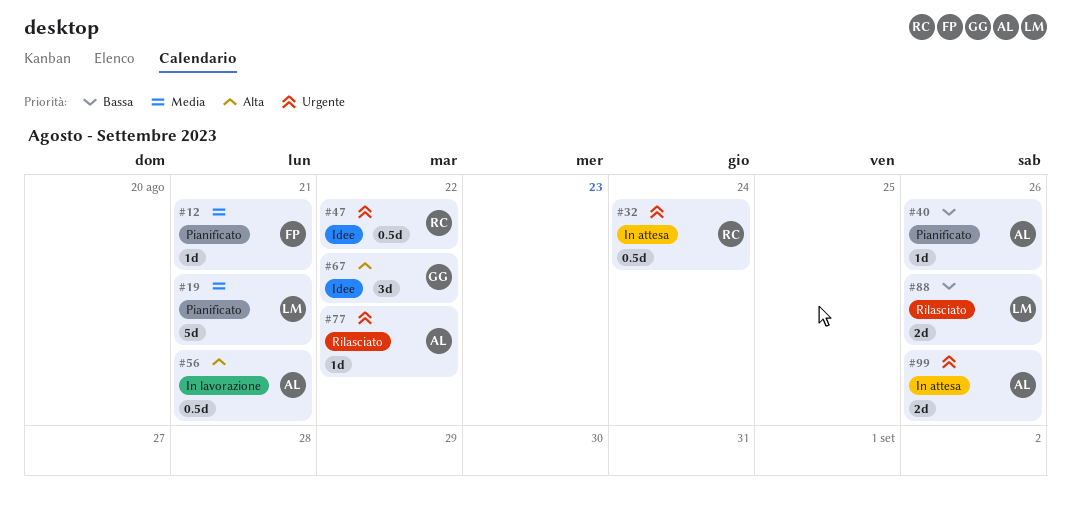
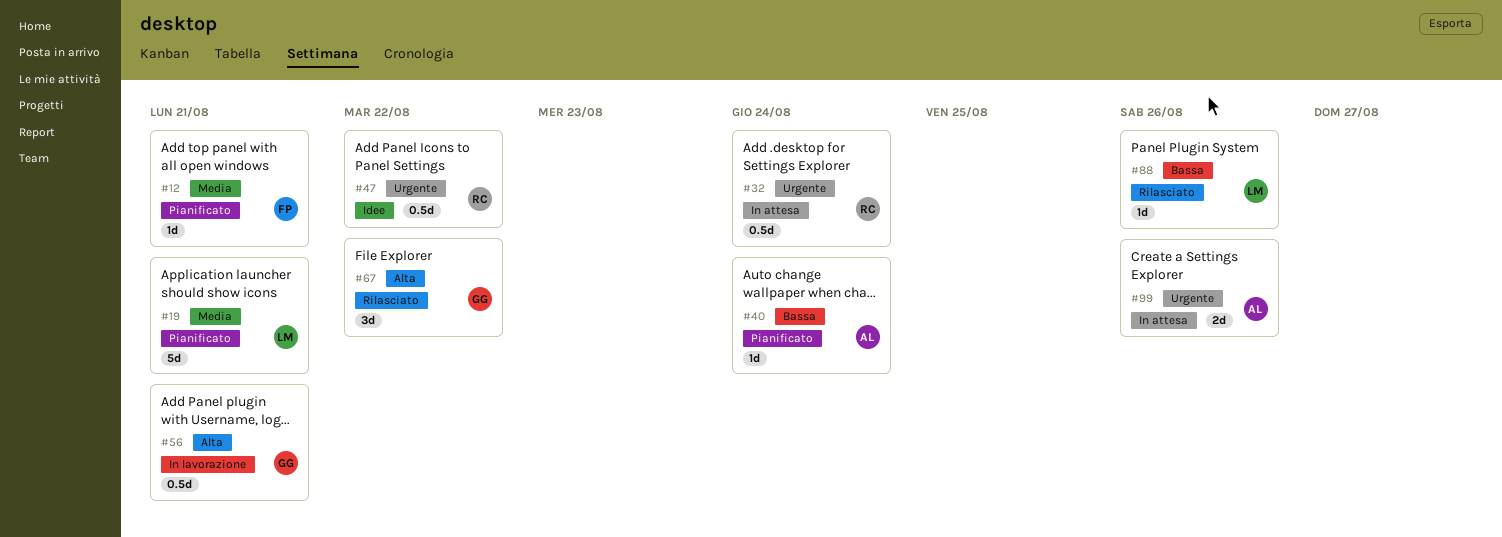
#40, due: Aug 26 -> Aug 24
#56, owner: AL -> GG
#67, status: Idee -> Rilasciato
#77: present -> none
#88, estimate: 2d -> 1d

